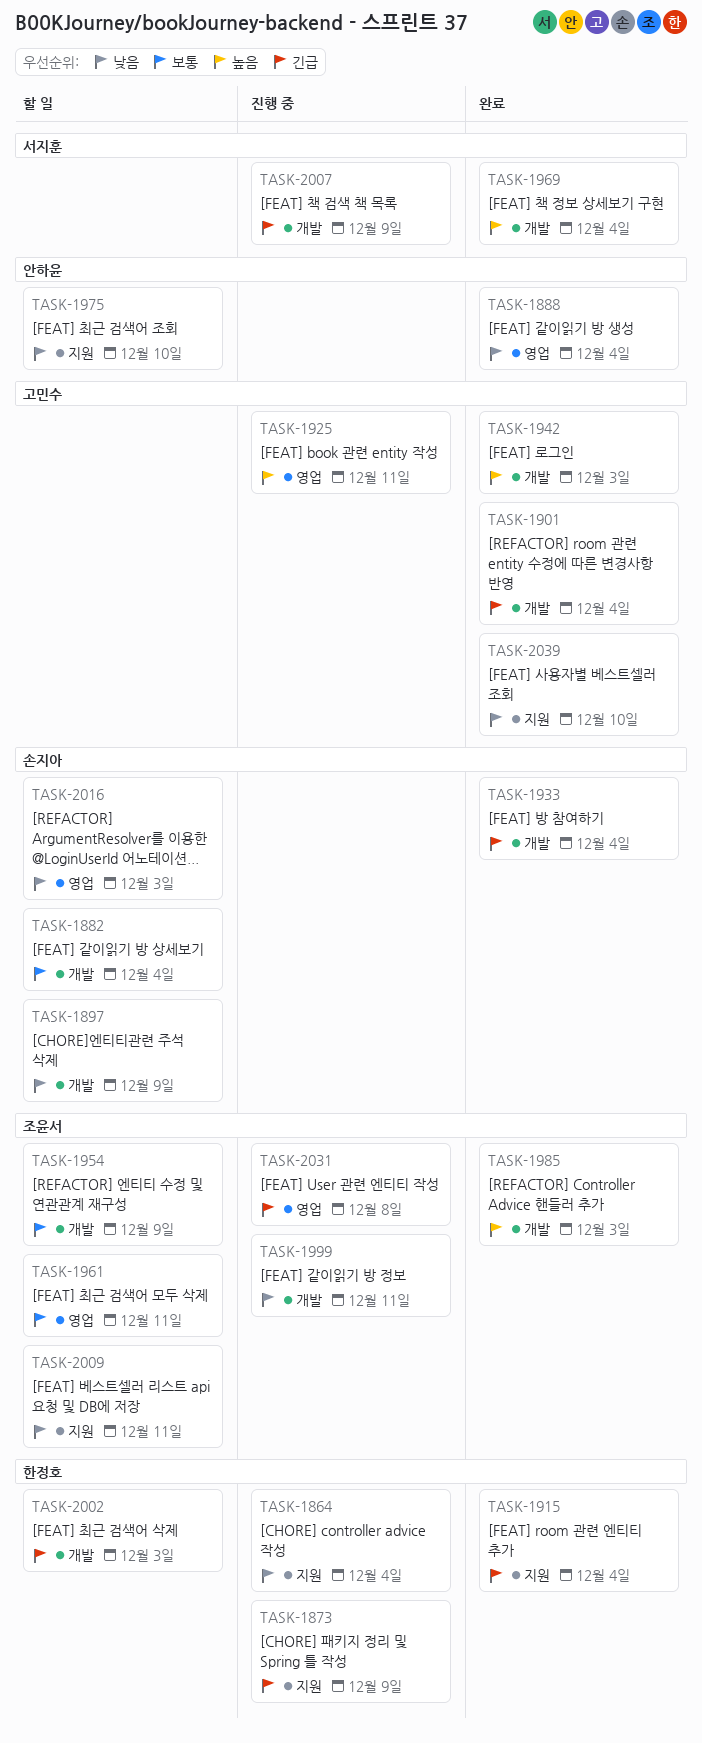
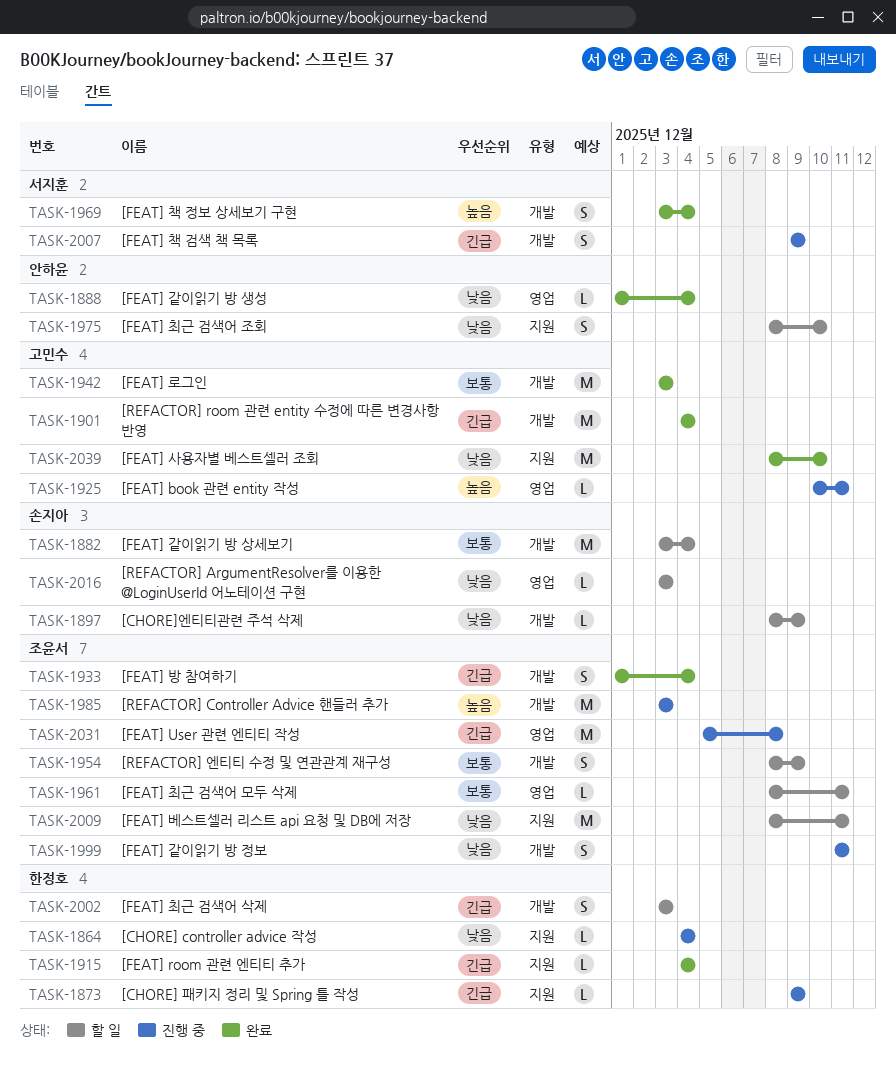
TASK-1933, owner: 손지아 -> 조윤서
TASK-1942, priority: 높음 -> 보통
TASK-1985, status: 완료 -> 진행 중

